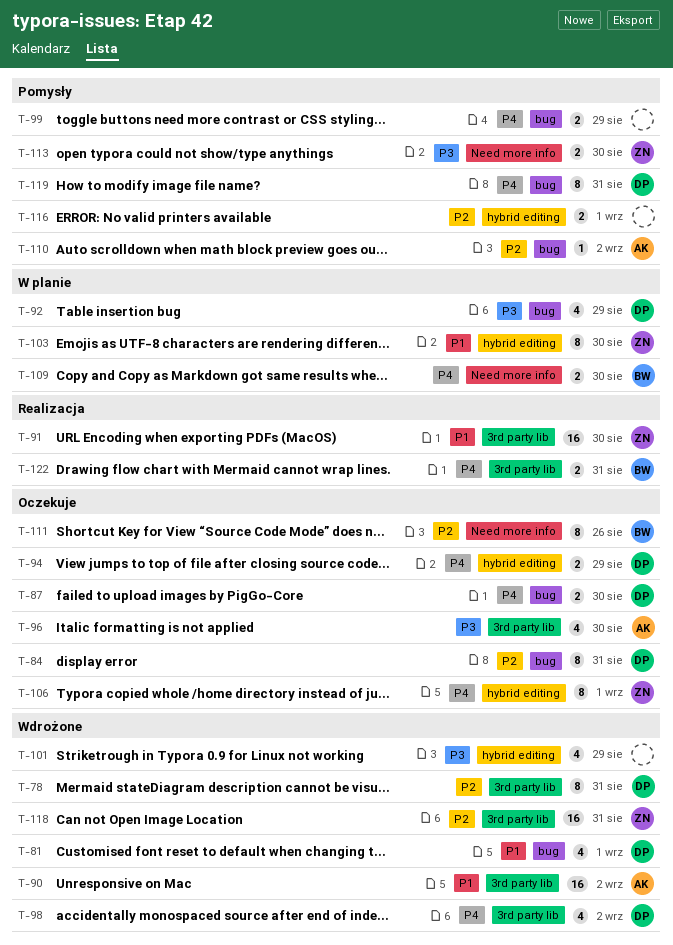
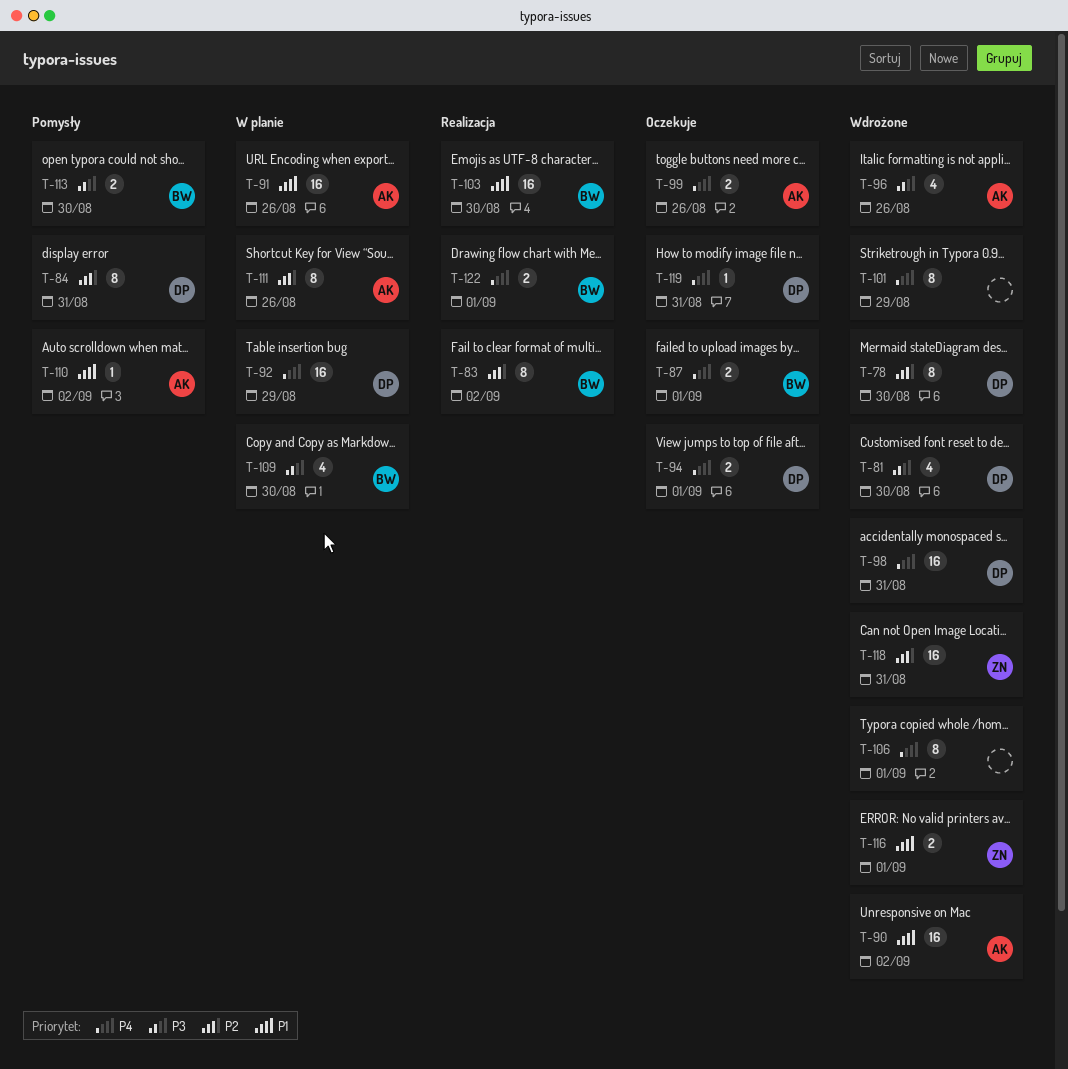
T-78, due: Aug 31 -> Aug 30
T-81, priority: P1 -> P3
T-81, due: Sep 1 -> Aug 30
T-83: none -> present
T-84, status: Oczekuje -> Pomysły
T-87, owner: DP -> BW
T-87, due: Aug 30 -> Sep 1
T-91, status: Realizacja -> W planie
T-91, owner: ZN -> AK
T-91, due: Aug 30 -> Aug 26
T-92, priority: P3 -> P4
T-92, estimate: 4 -> 16
T-94, due: Aug 29 -> Sep 1
T-96, status: Oczekuje -> Wdrożone
T-96, due: Aug 30 -> Aug 26
T-98, estimate: 4 -> 16
T-98, due: Sep 2 -> Aug 31
T-99, status: Pomysły -> Oczekuje
T-99, owner: none -> AK
T-99, due: Aug 29 -> Aug 26
T-101, priority: P3 -> P4
T-101, estimate: 4 -> 8
T-103, status: W planie -> Realizacja
T-103, owner: ZN -> BW
T-103, estimate: 8 -> 16
T-106, status: Oczekuje -> Wdrożone
T-106, owner: ZN -> none
T-109, priority: P4 -> P3
T-109, estimate: 2 -> 4
T-110, priority: P2 -> P1
T-111, status: Oczekuje -> W planie
T-111, owner: BW -> AK
T-113, owner: ZN -> BW
T-116, status: Pomysły -> Wdrożone
T-116, owner: none -> ZN
T-116, priority: P2 -> P1
T-119, status: Pomysły -> Oczekuje
T-119, estimate: 8 -> 1
T-122, due: Aug 31 -> Sep 1

